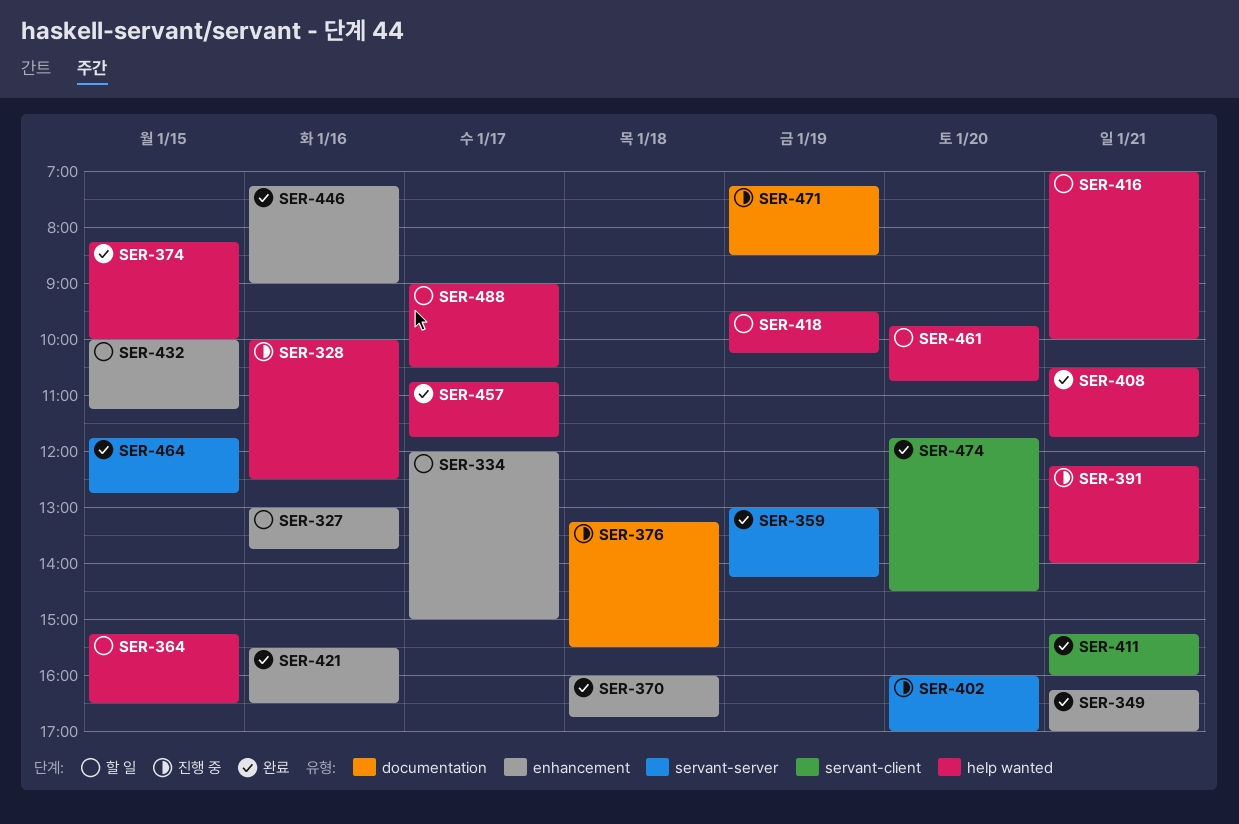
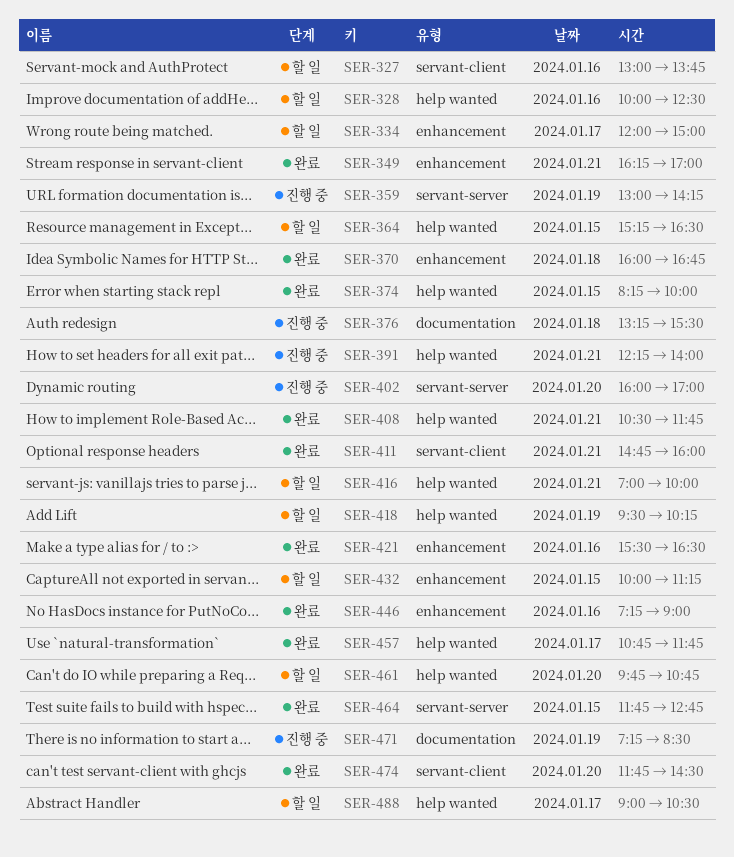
SER-327, label: enhancement -> servant-client
SER-328, status: 진행 중 -> 할 일
SER-359, status: 완료 -> 진행 중
SER-411, begins: 15:15 -> 14:45

